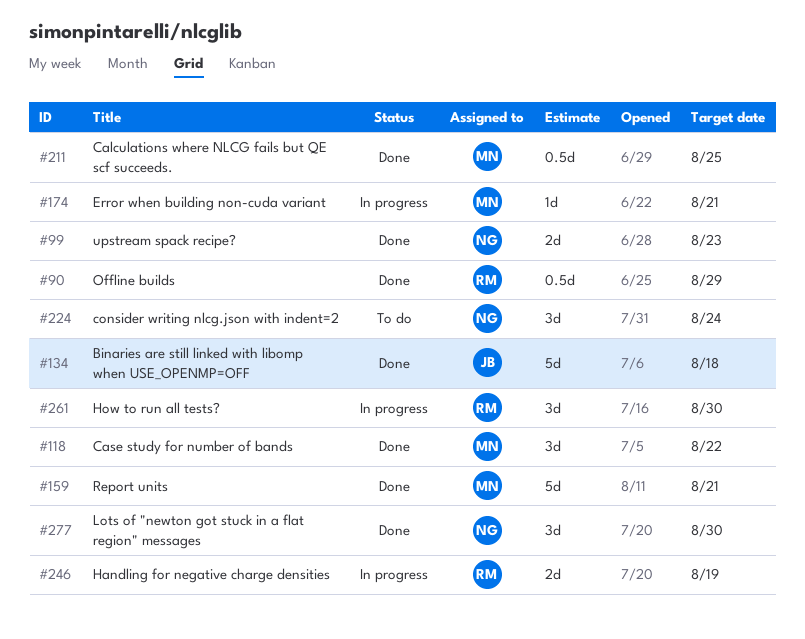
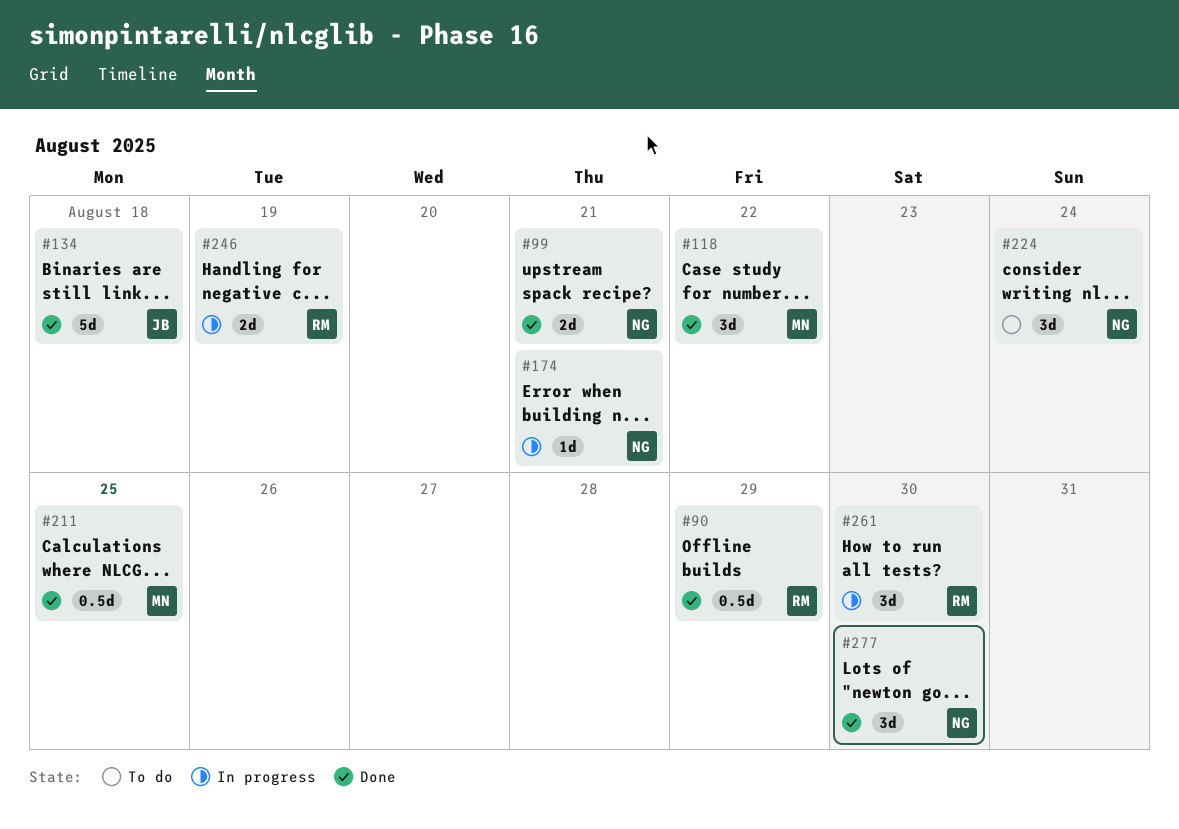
#99, due: Aug 23 -> Aug 21
#159: present -> none
#174, owner: MN -> NG

